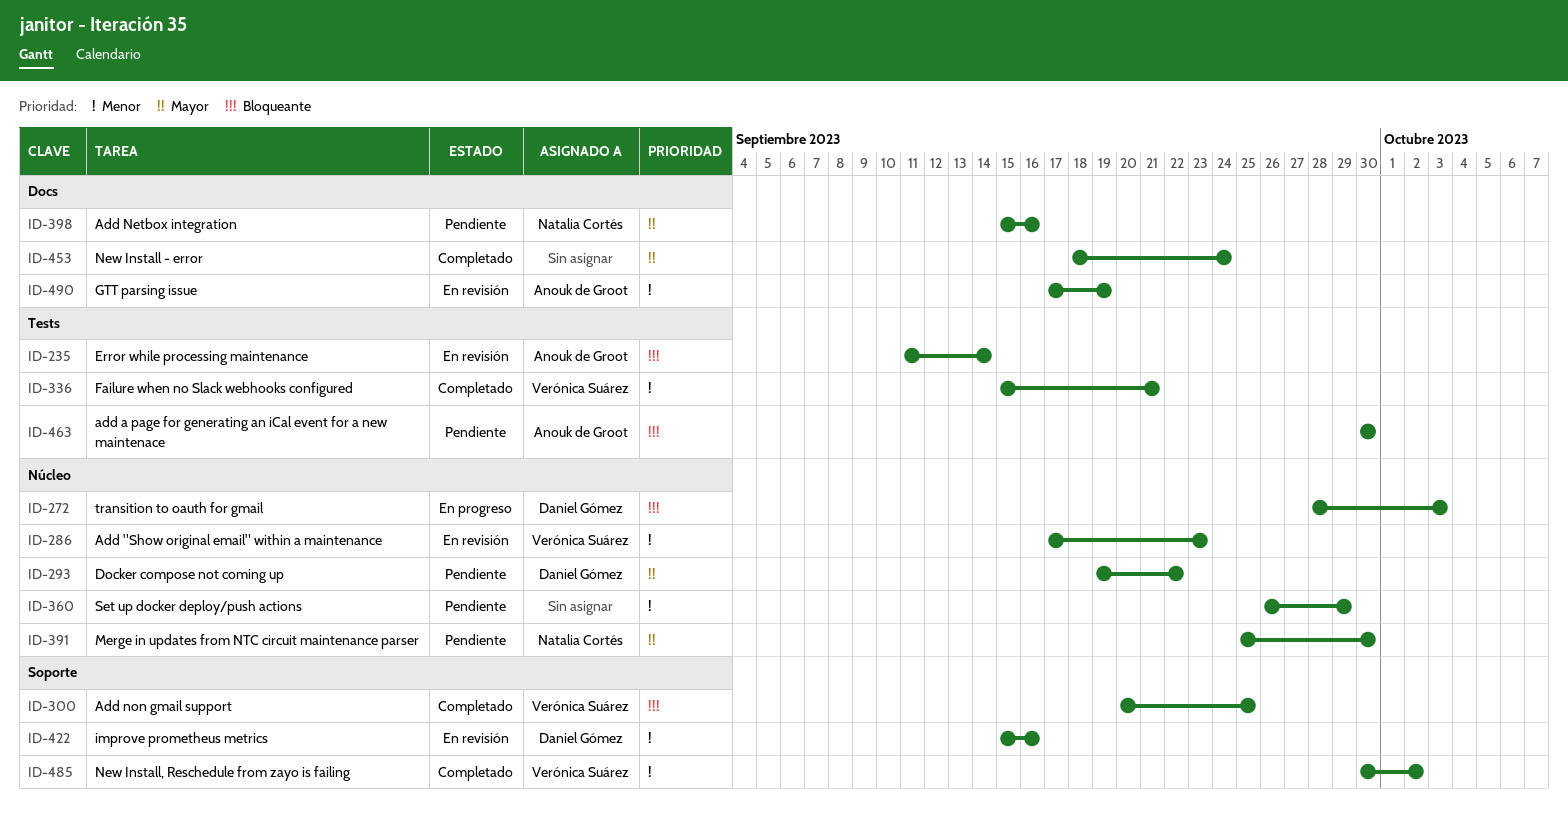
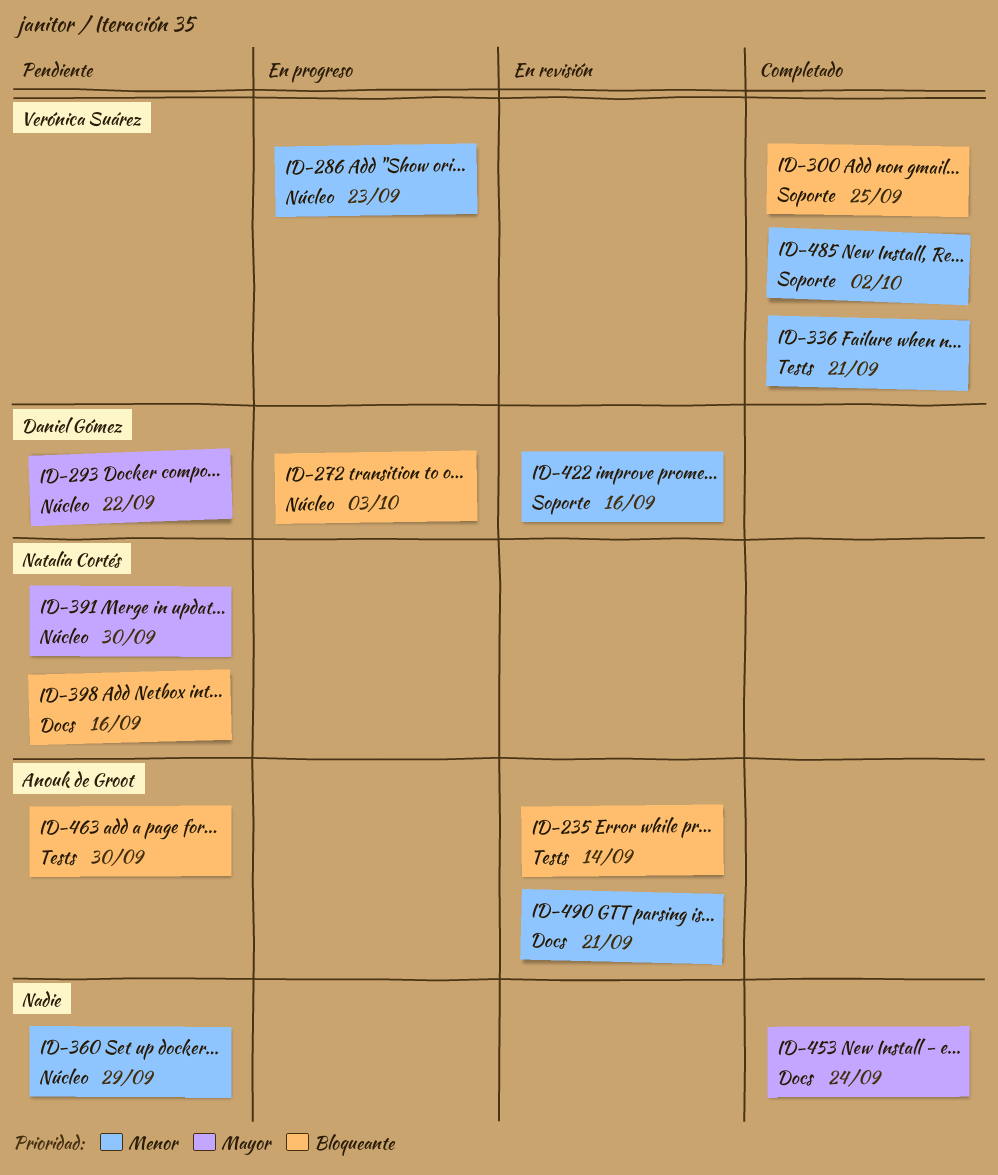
ID-286, status: En revisión -> En progreso
ID-398, priority: Mayor -> Bloqueante
ID-490, due: Sep 19 -> Sep 21

